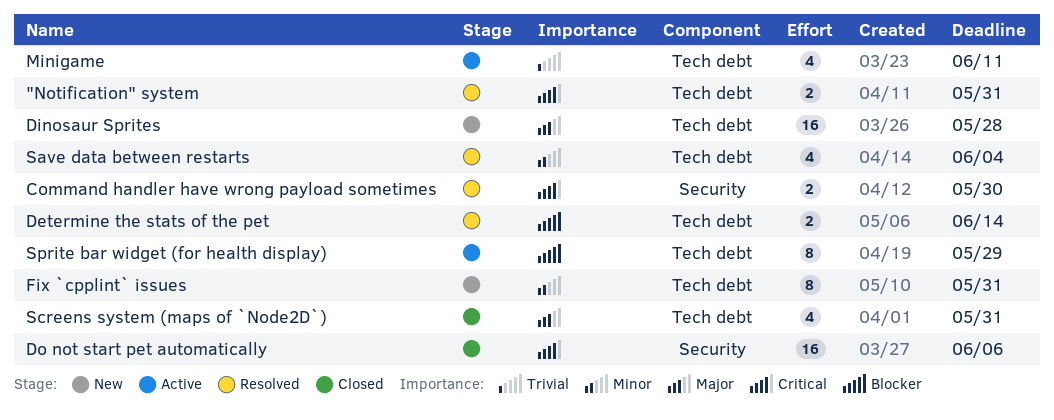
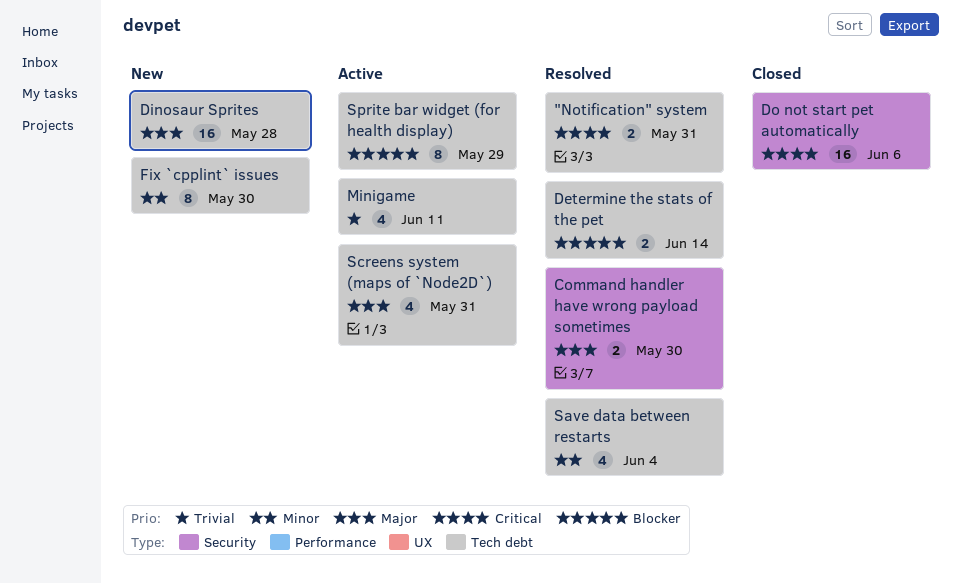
Command handler have wrong payload sometimes, priority: Critical -> Major
Fix `cpplint` issues, due: May 31 -> May 30
Screens system (maps of `Node2D`), status: Closed -> Active

